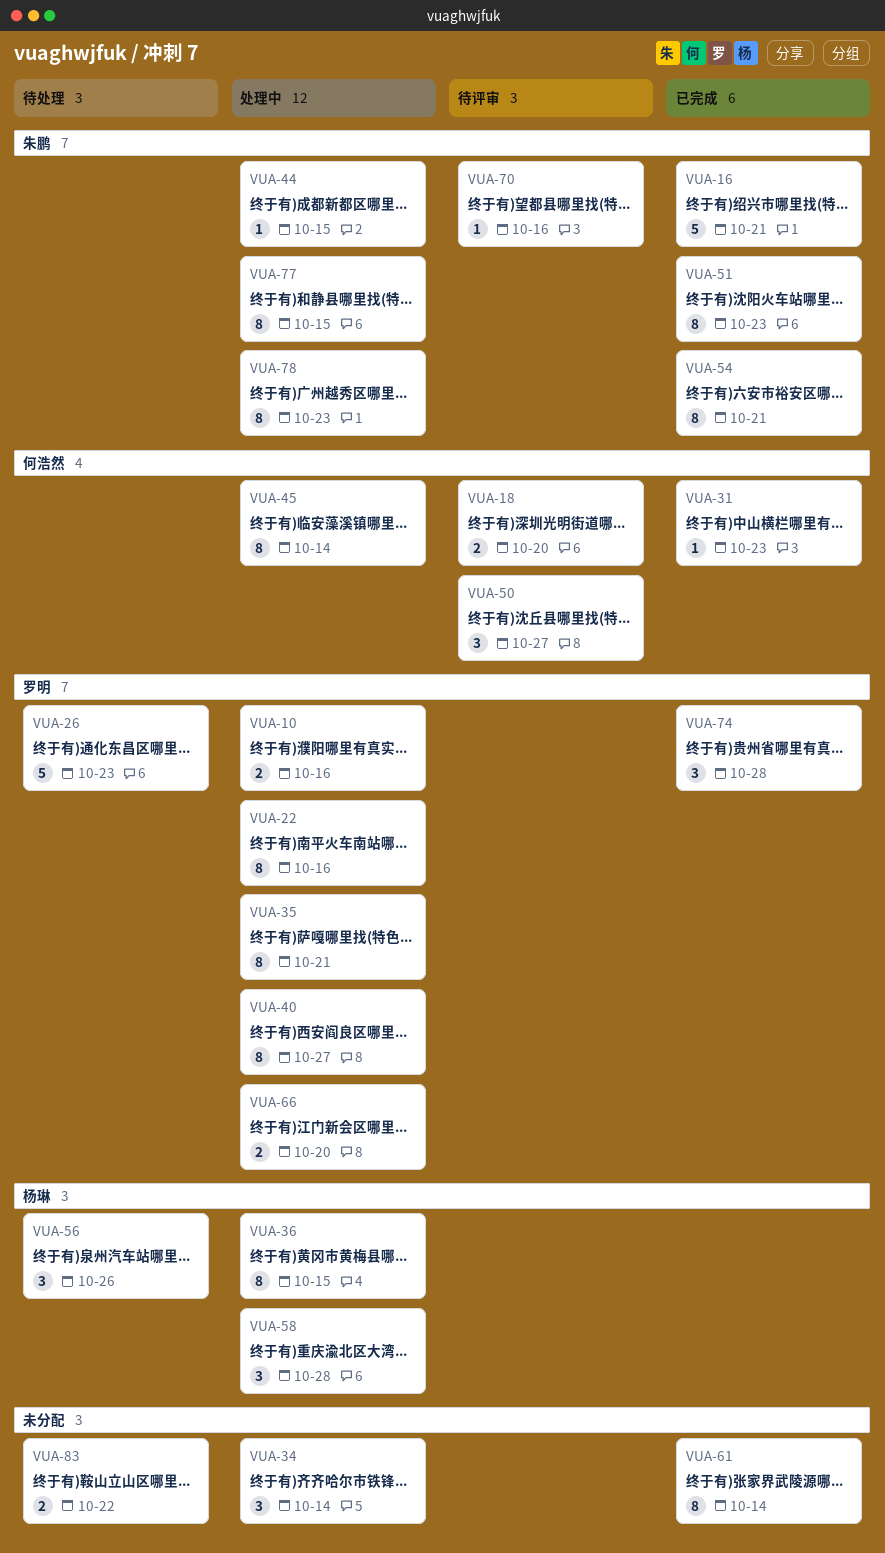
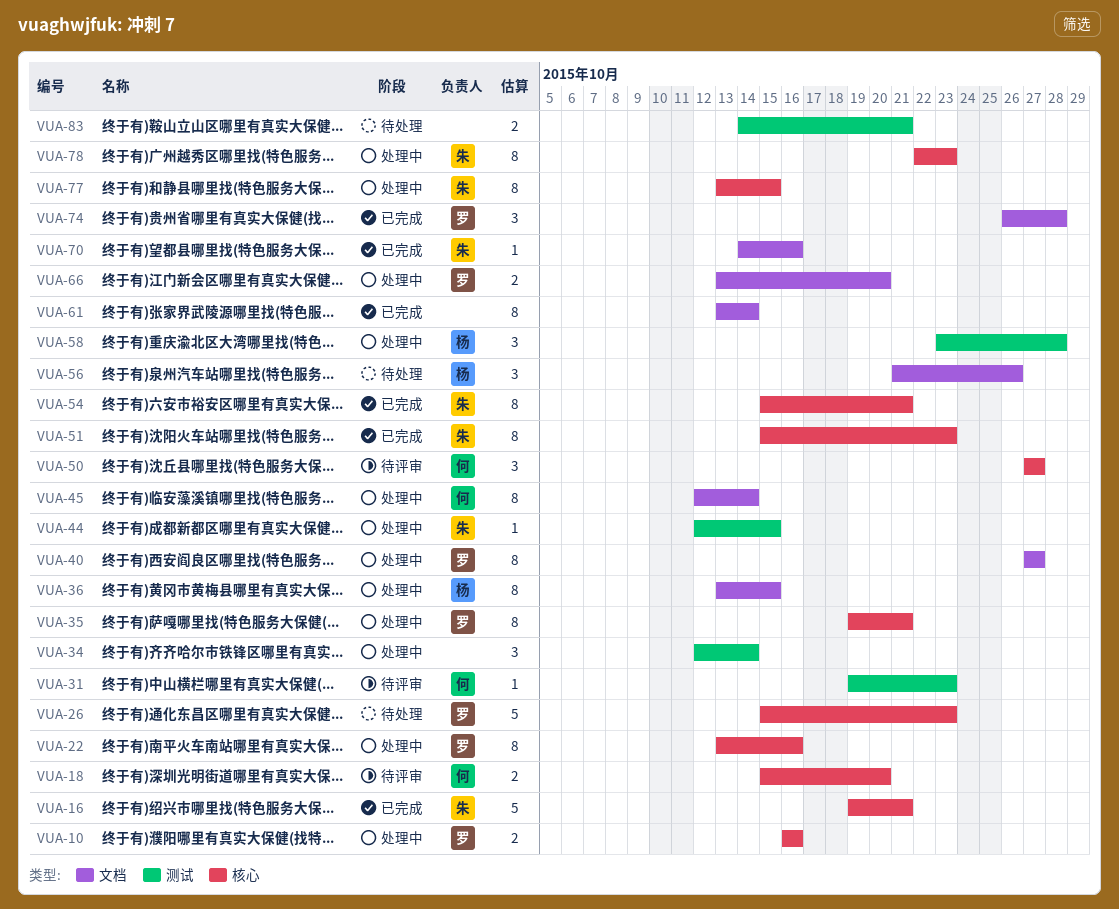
VUA-31, status: 已完成 -> 待评审
VUA-70, status: 待评审 -> 已完成
VUA-83, due: Oct 22 -> Oct 21

